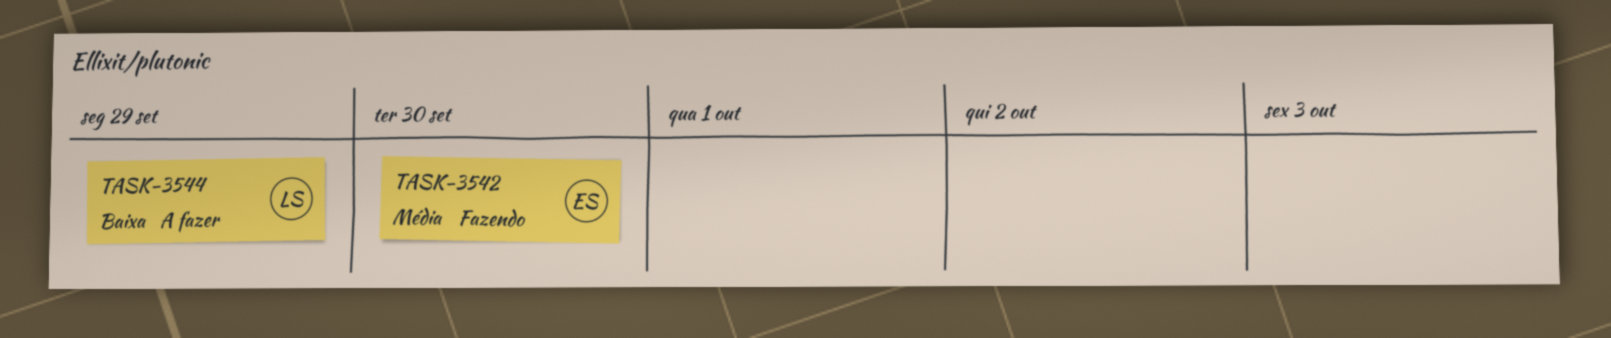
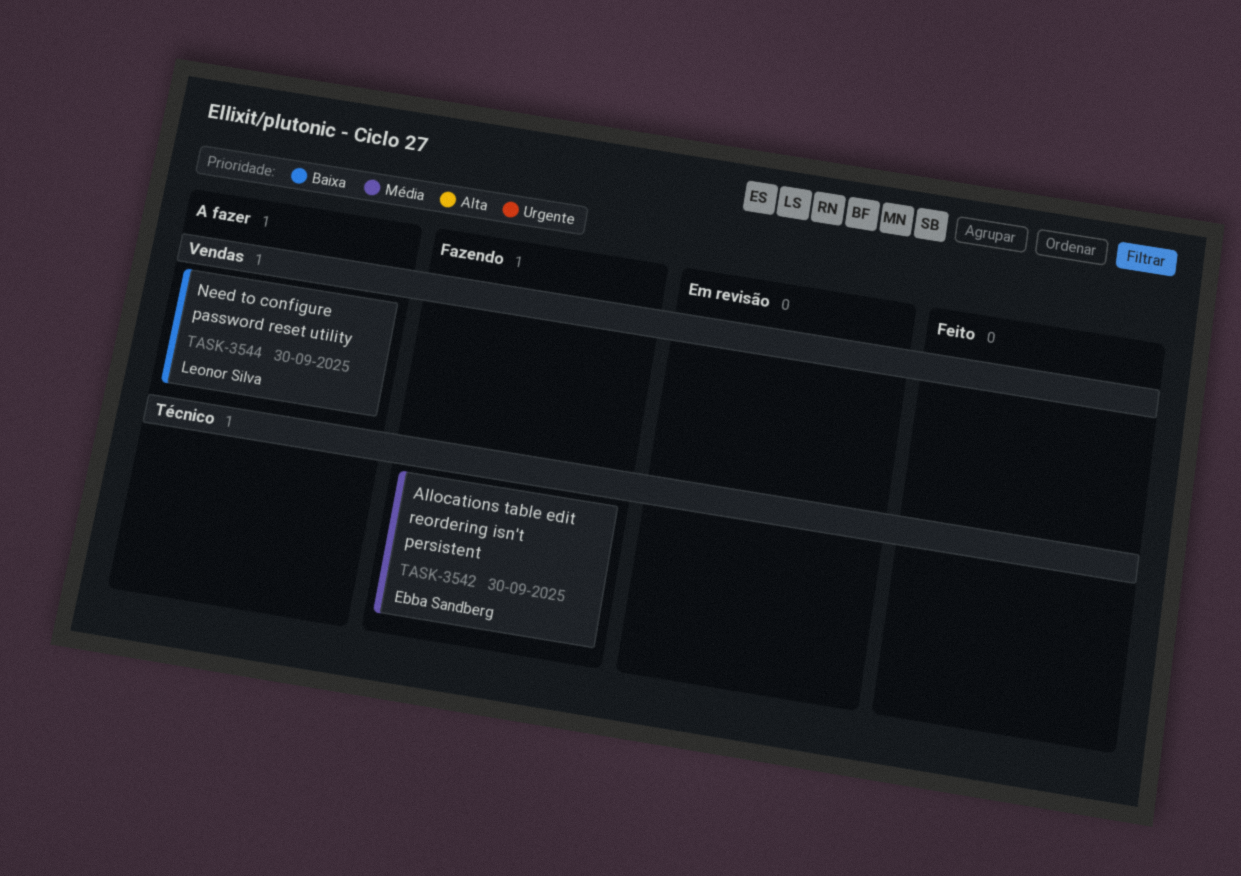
TASK-3544, due: Sep 29 -> Sep 30

